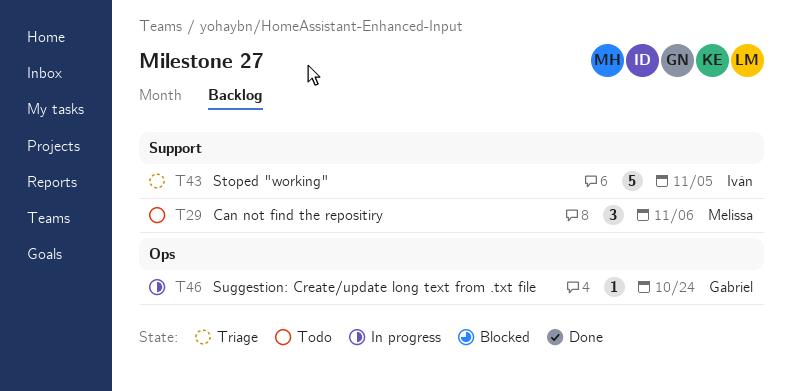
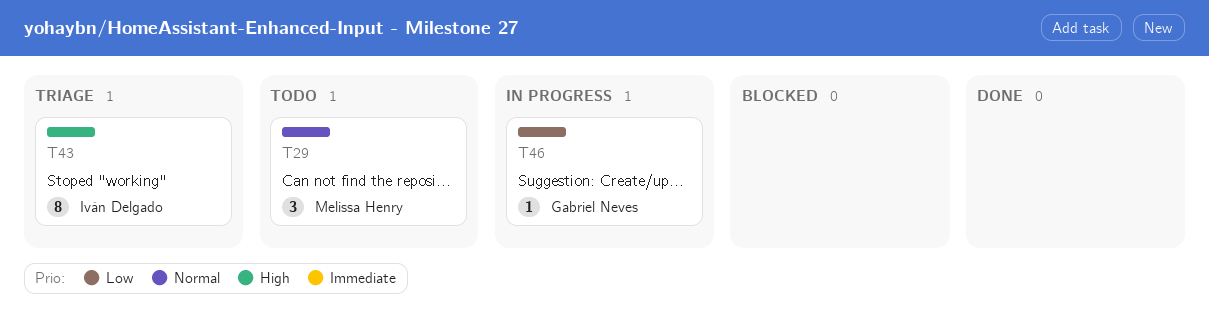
T43, estimate: 5 -> 8

